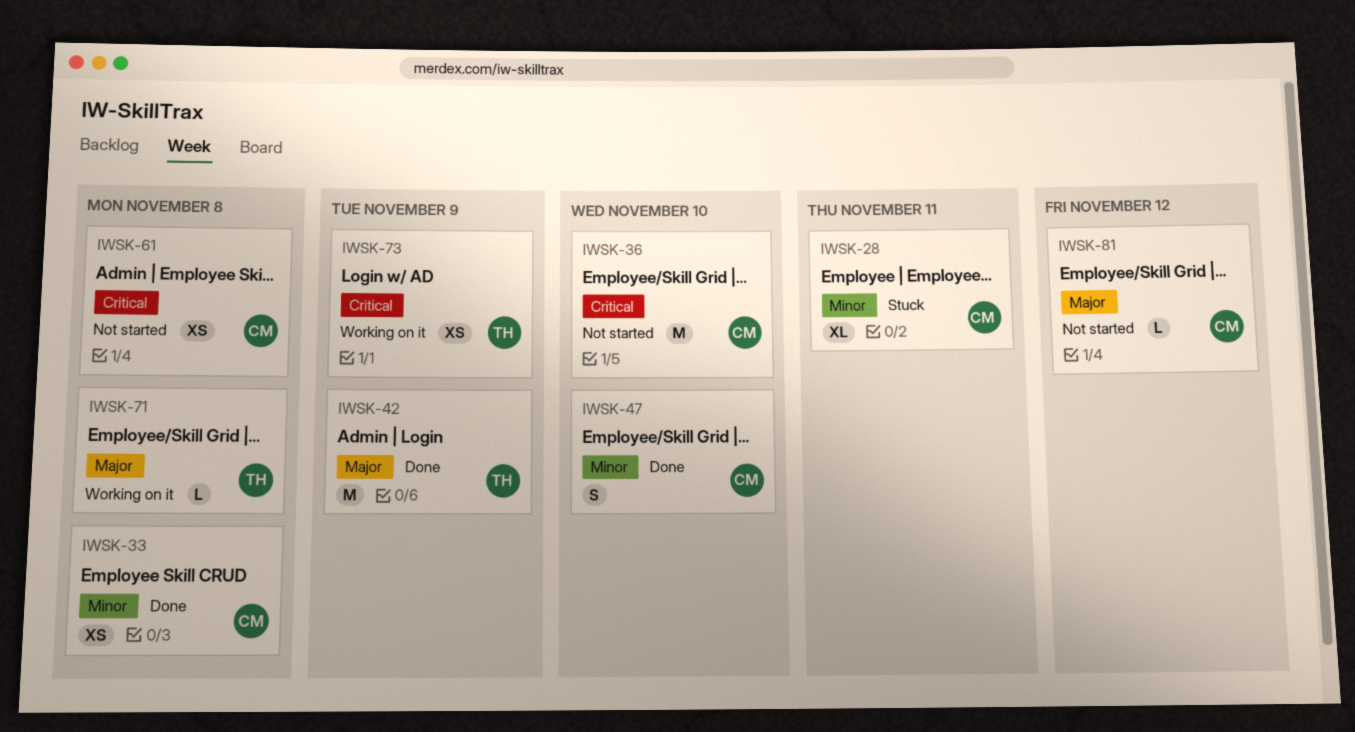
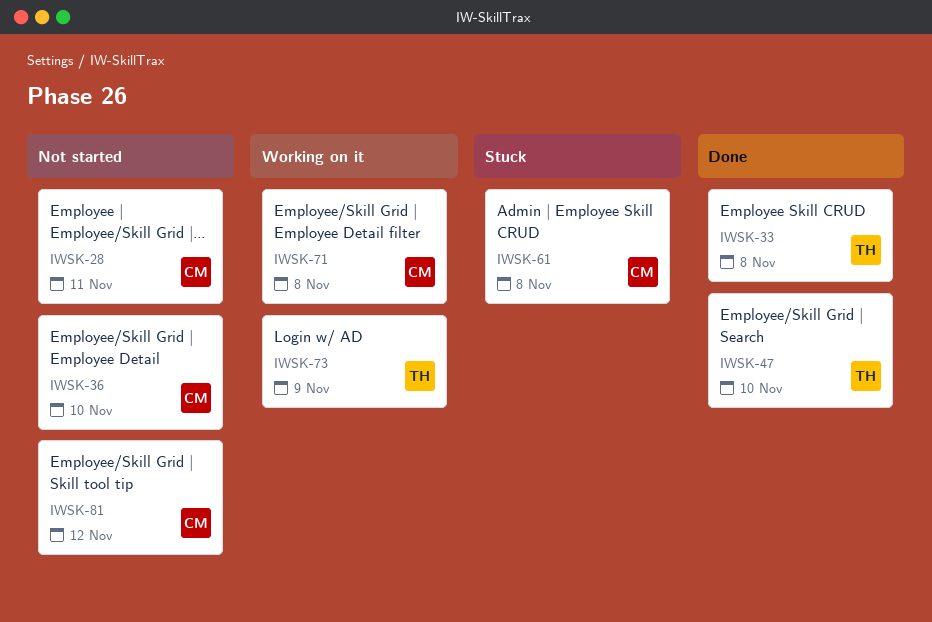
IWSK-28, status: Stuck -> Not started
IWSK-33, owner: CM -> TH
IWSK-42: present -> none
IWSK-47, owner: CM -> TH
IWSK-61, status: Not started -> Stuck
IWSK-71, owner: TH -> CM

